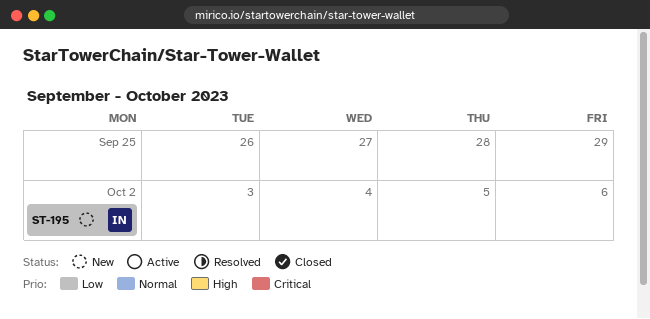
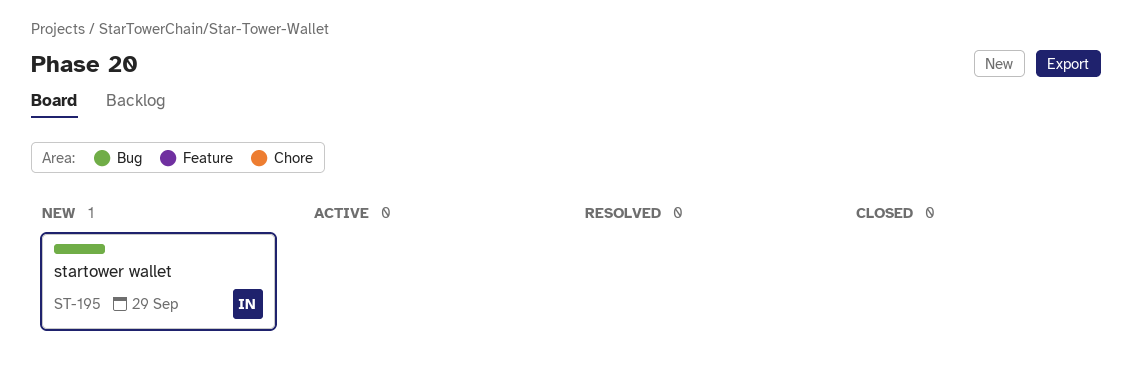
ST-195, due: Oct 2 -> Sep 29

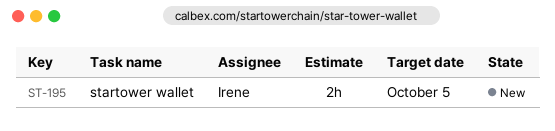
ST-195, due: Sep 29 -> Oct 5

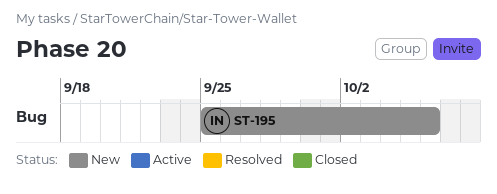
ST-195, due: Oct 5 -> Oct 6

